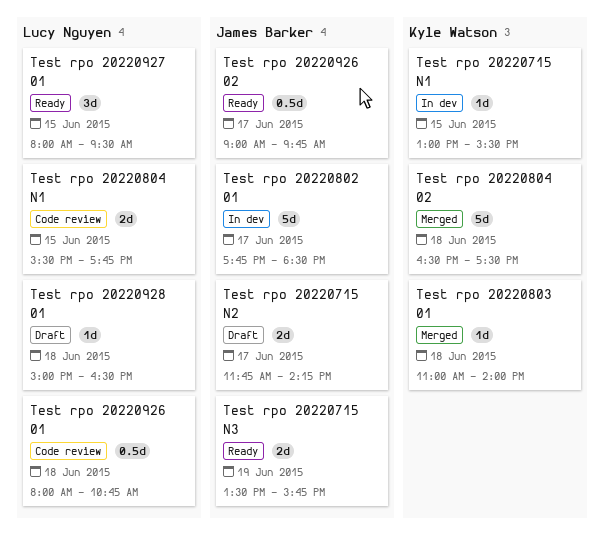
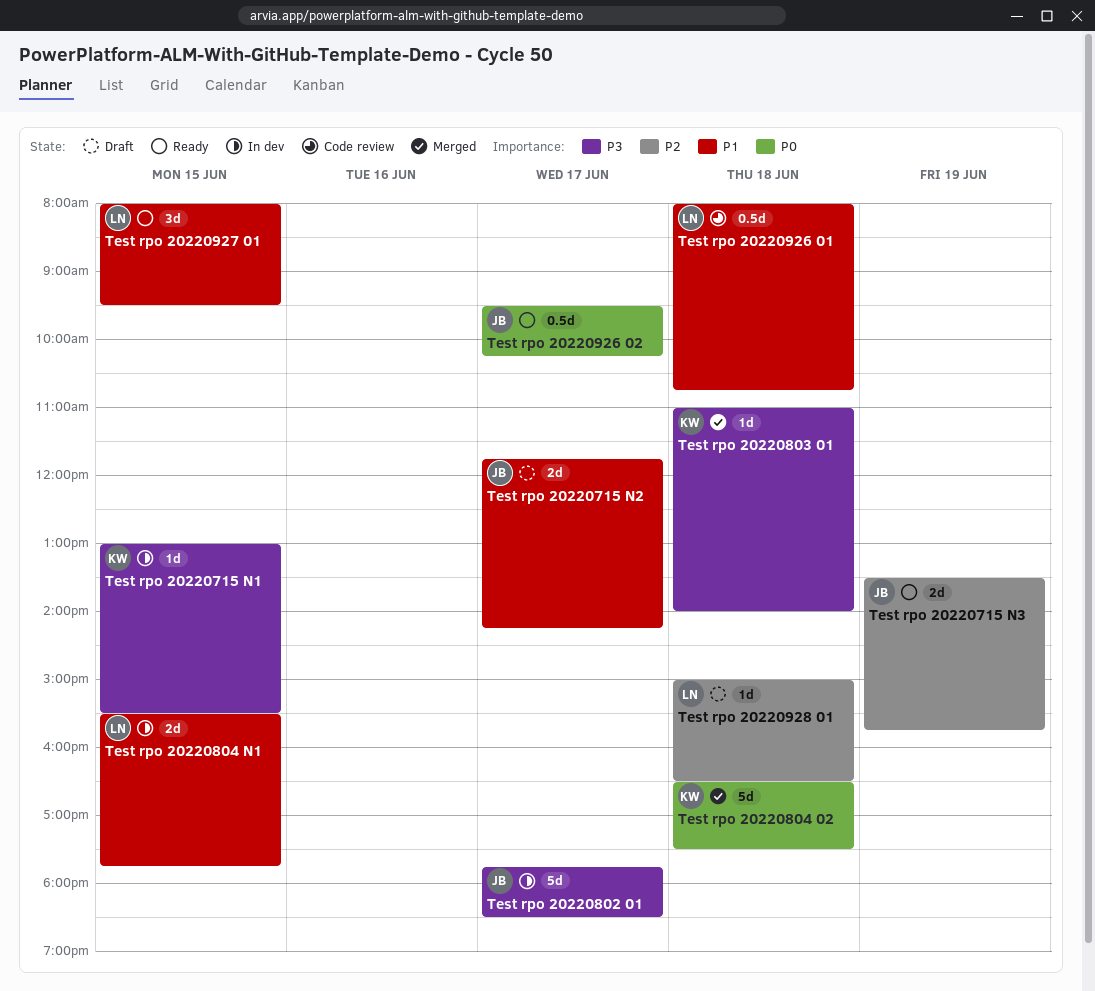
Test rpo 20220804 N1, status: Code review -> In dev
Test rpo 20220926 02, begins: 09:00 -> 09:30
Test rpo 20220926 02, ends: 09:45 -> 10:15

